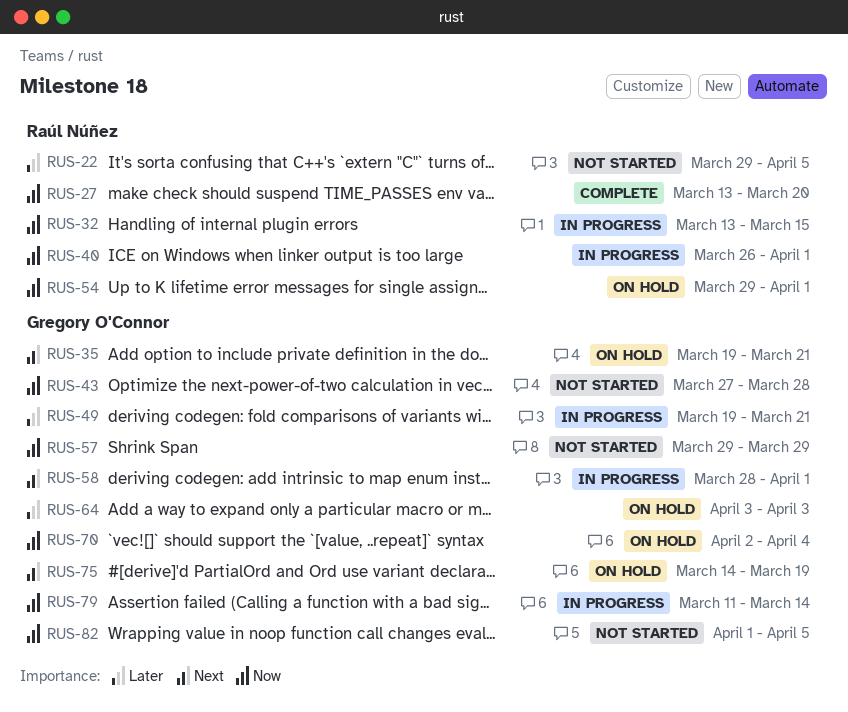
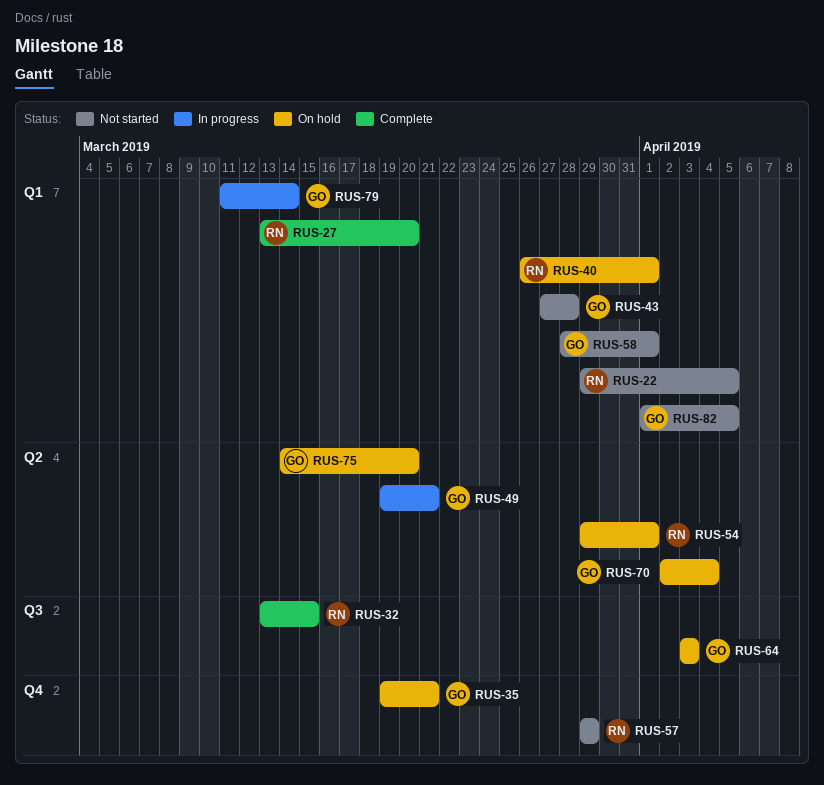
RUS-32, status: In progress -> Complete
RUS-40, status: In progress -> On hold
RUS-57, owner: Gregory O'Connor -> Raúl Núñez
RUS-58, status: In progress -> Not started
RUS-75, due: Mar 19 -> Mar 20

